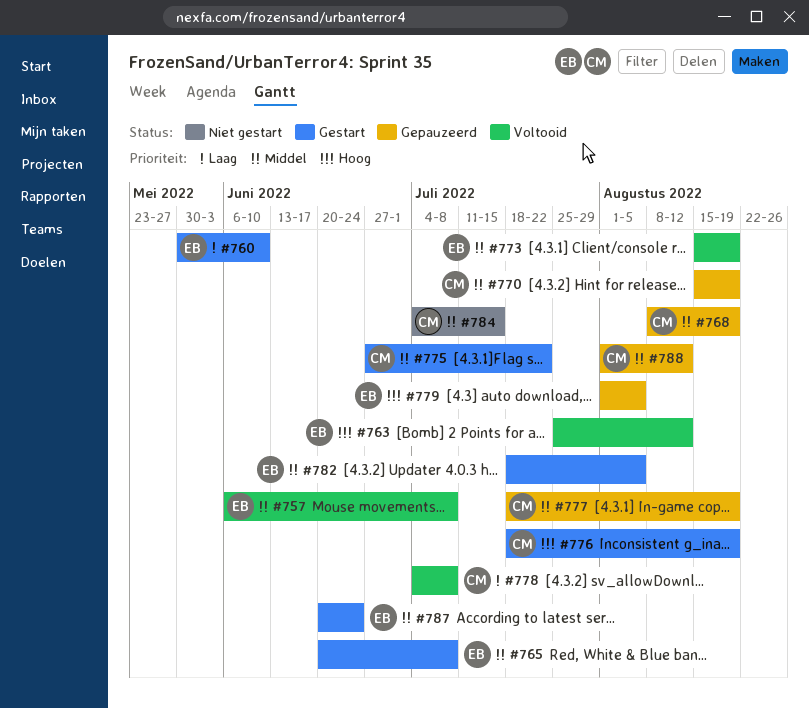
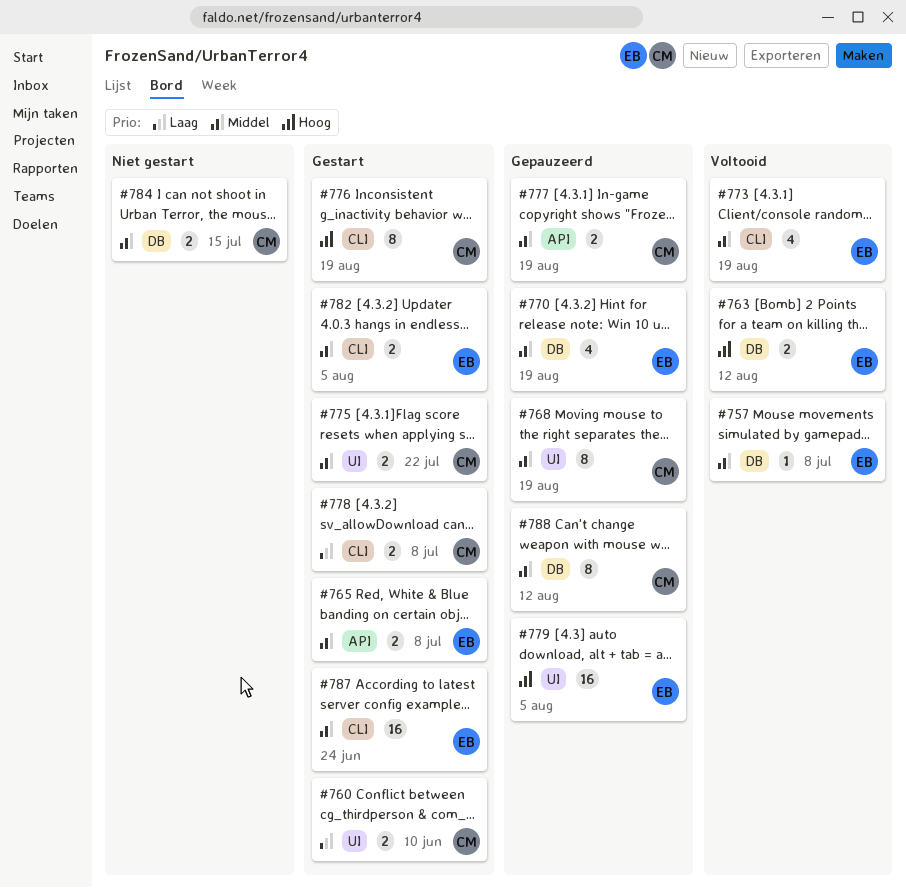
#760, owner: EB -> CM
#770, owner: CM -> EB
#778, status: Voltooid -> Gestart

